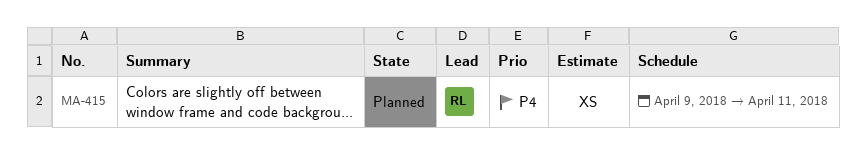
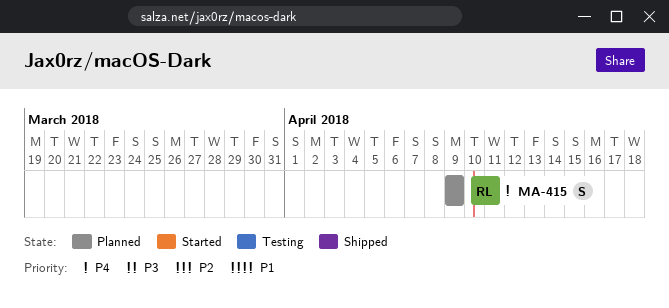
MA-415, estimate: XS -> S
MA-415, due: Apr 11 -> Apr 9

